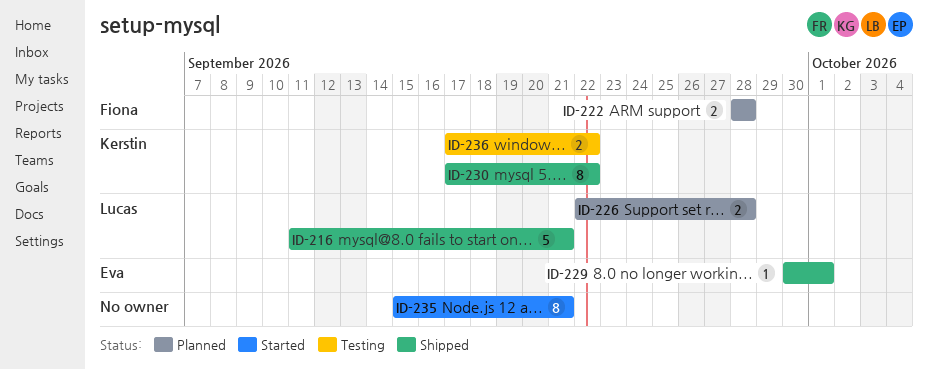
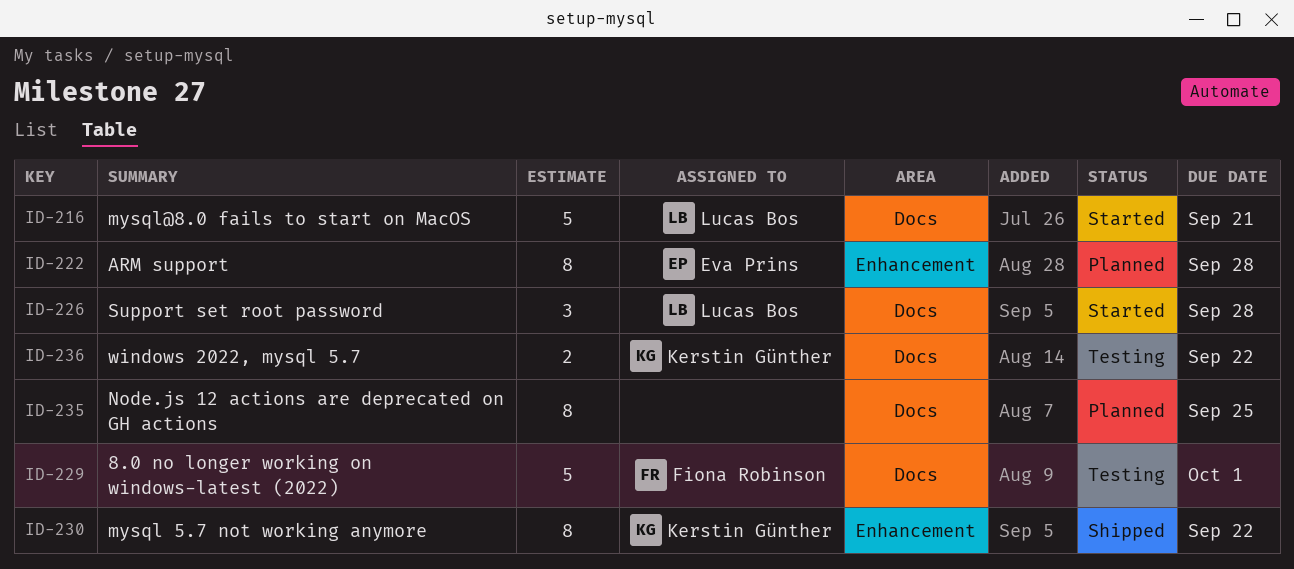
ID-216, status: Shipped -> Started
ID-222, owner: Fiona Robinson -> Eva Prins
ID-222, estimate: 2 -> 8
ID-226, status: Planned -> Started
ID-226, estimate: 2 -> 3
ID-229, status: Shipped -> Testing
ID-229, owner: Eva Prins -> Fiona Robinson
ID-229, estimate: 1 -> 5
ID-235, status: Started -> Planned
ID-235, due: Sep 21 -> Sep 25

